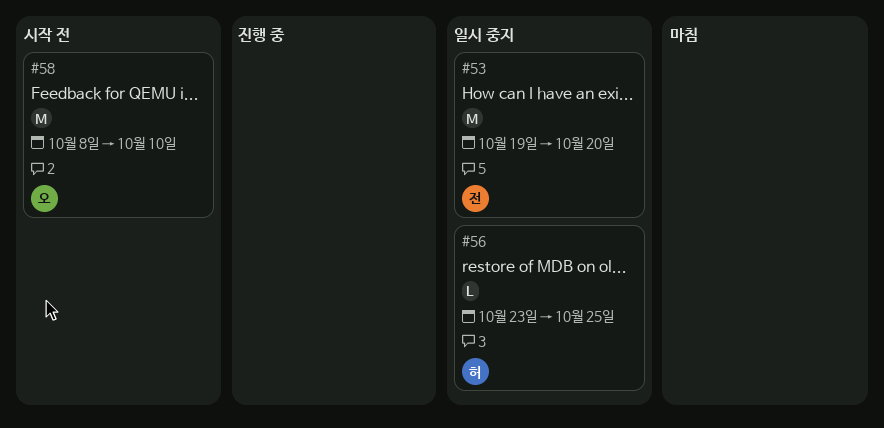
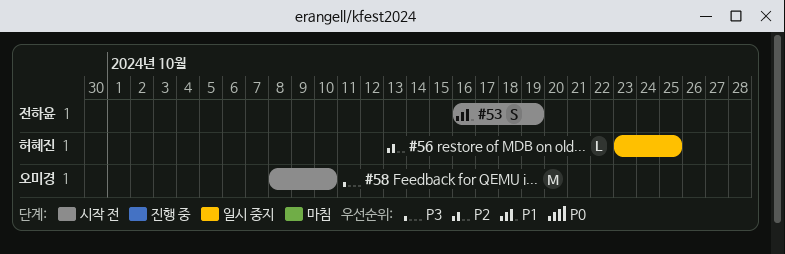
#53, status: 일시 중지 -> 시작 전
#53, estimate: M -> S
#53, start: Oct 19 -> Oct 16
#53, due: Oct 20 -> Oct 19

